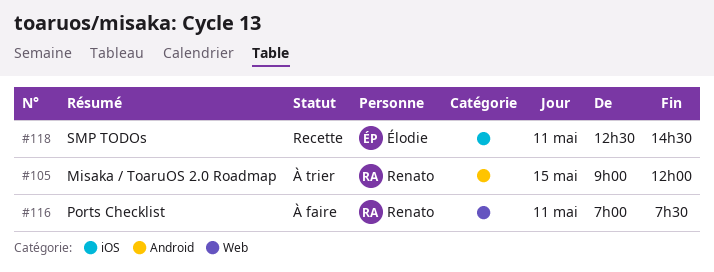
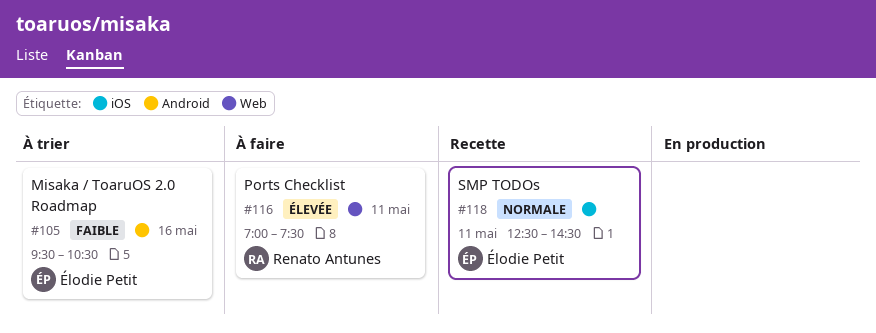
#105, owner: Renato Antunes -> Élodie Petit
#105, day: May 15 -> May 16
#105, begins: 09:00 -> 09:30
#105, ends: 12:00 -> 10:30

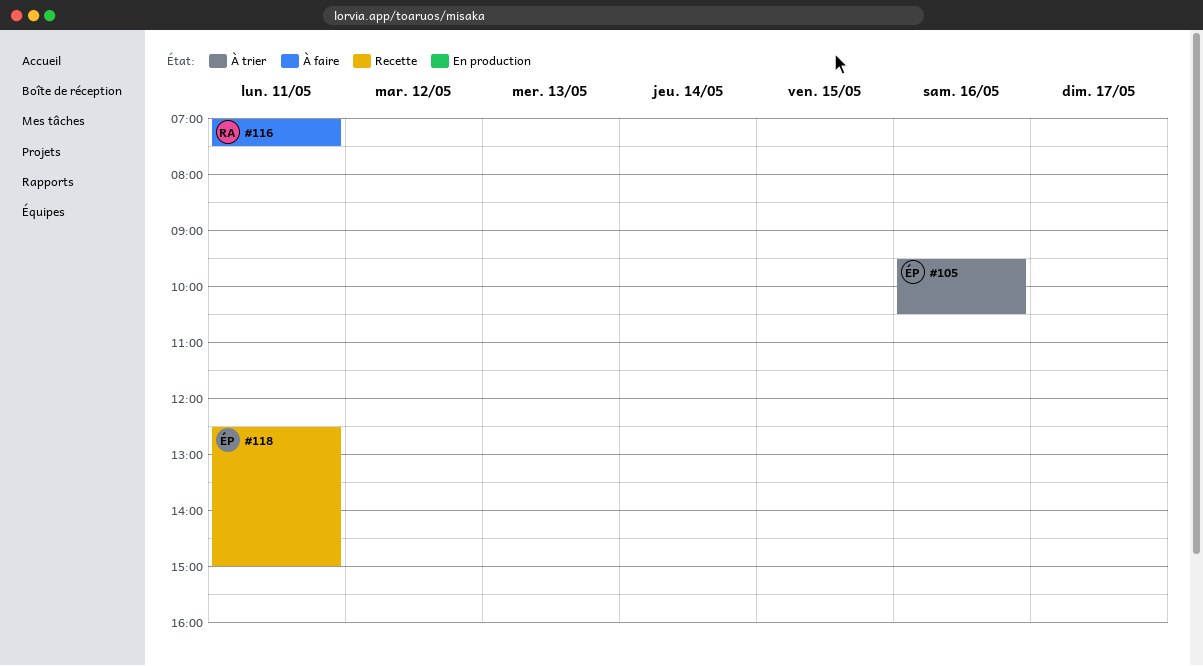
#118, ends: 14:30 -> 15:00

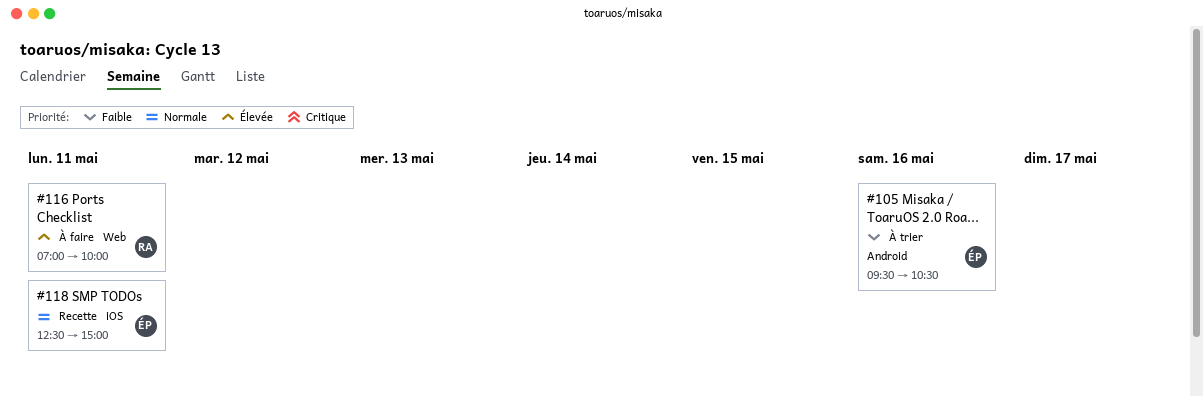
#116, ends: 07:30 -> 10:00

